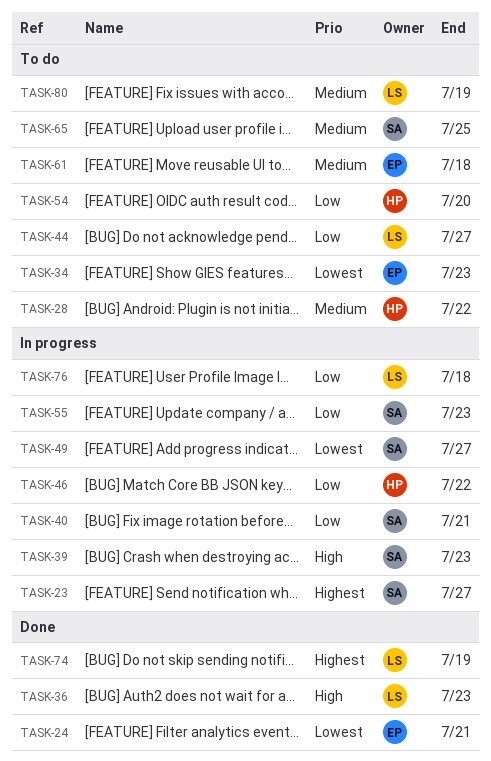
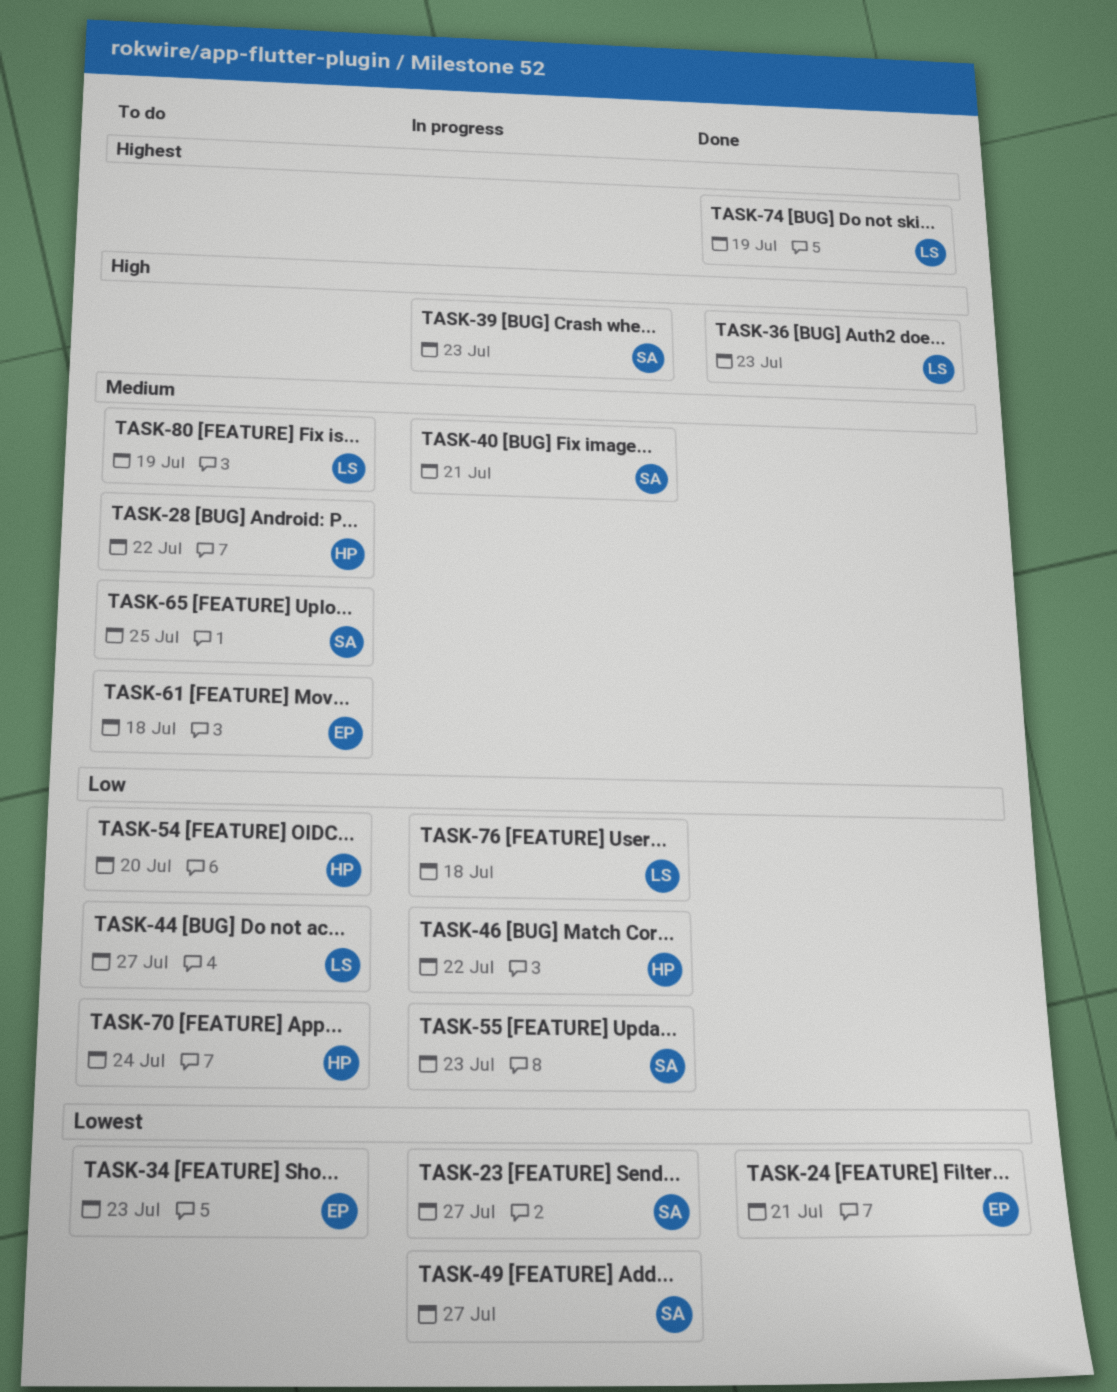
TASK-23, priority: Highest -> Lowest
TASK-40, priority: Low -> Medium
TASK-70: none -> present

